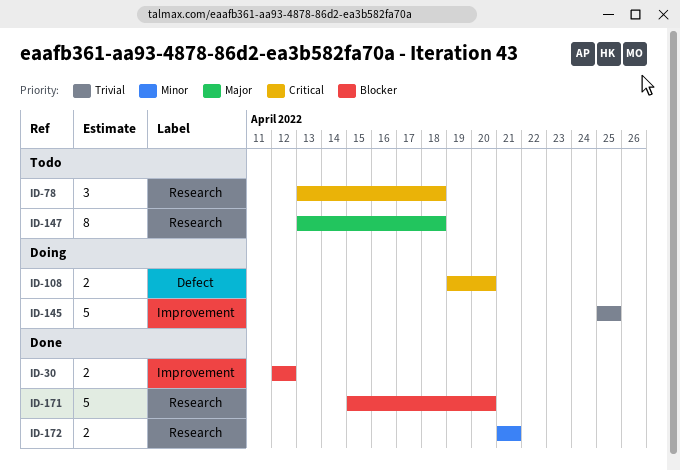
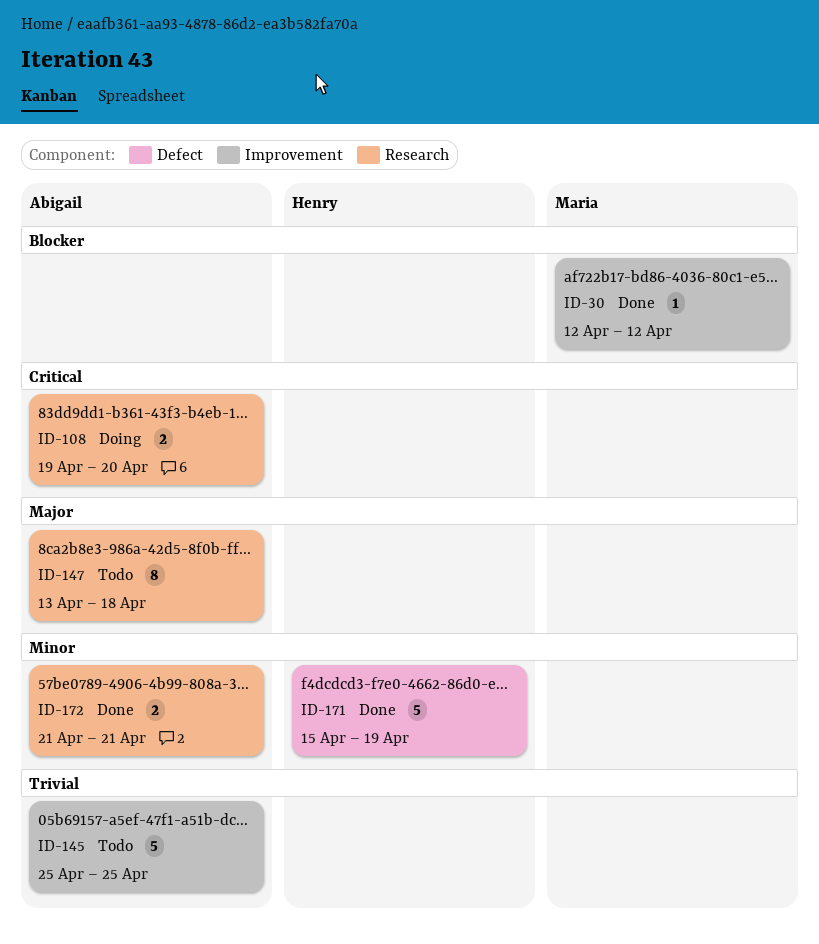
ID-30, estimate: 2 -> 1
ID-78: present -> none
ID-108, label: Defect -> Research
ID-145, status: Doing -> Todo
ID-171, priority: Blocker -> Minor
ID-171, label: Research -> Defect
ID-171, due: Apr 20 -> Apr 19

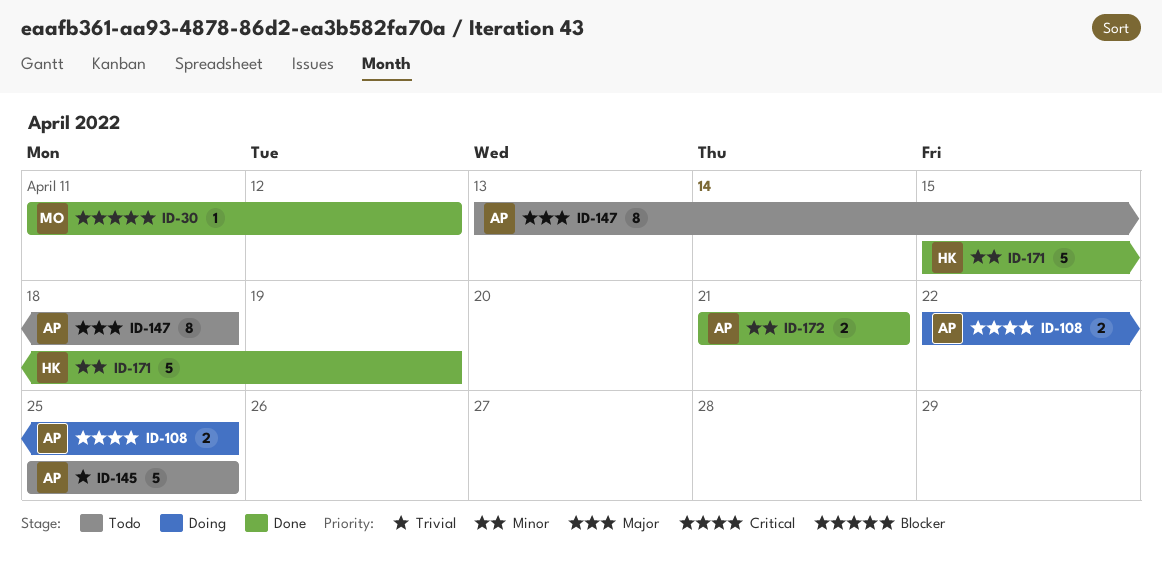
ID-30, start: Apr 12 -> Apr 11
ID-108, start: Apr 19 -> Apr 22
ID-108, due: Apr 20 -> Apr 25

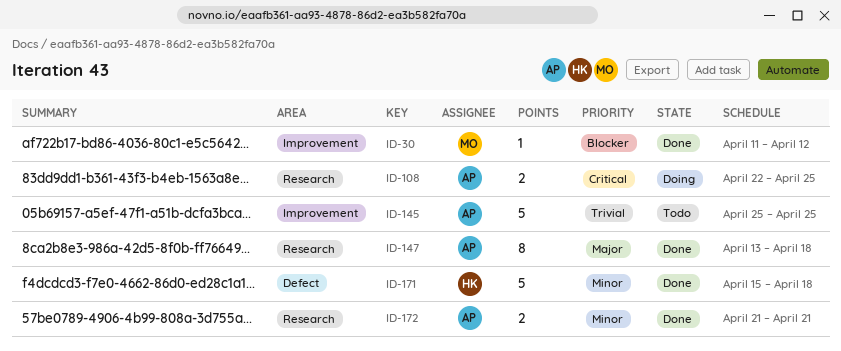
ID-147, status: Todo -> Done
ID-171, due: Apr 19 -> Apr 18

